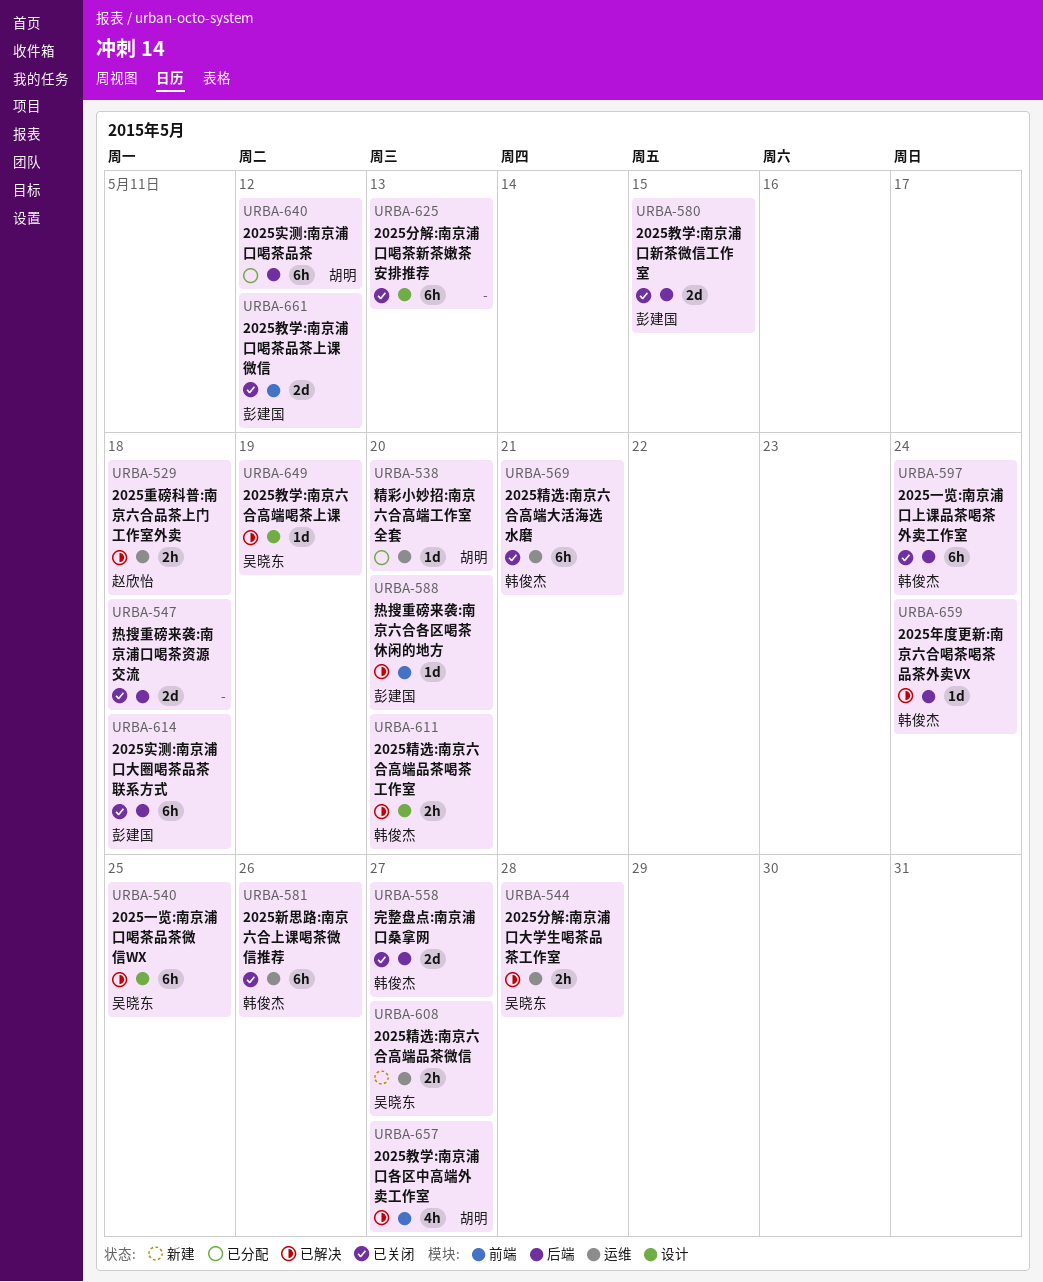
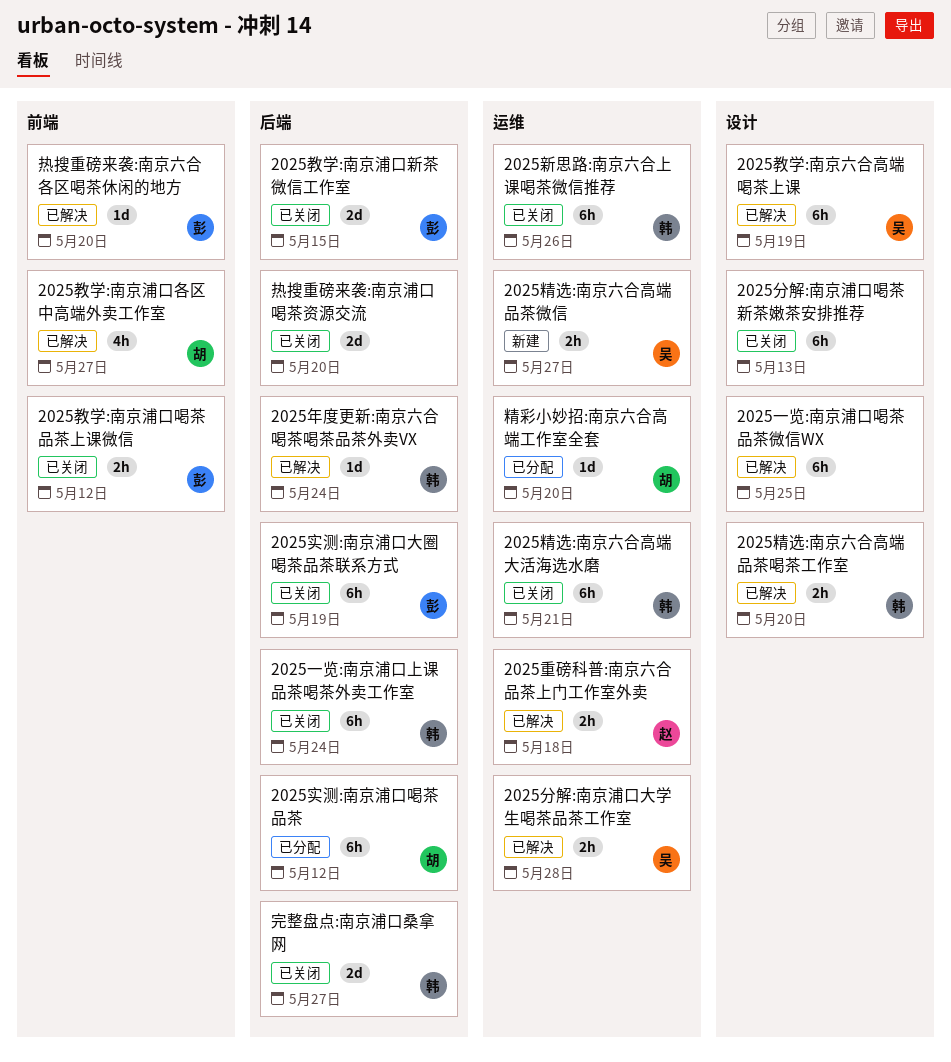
2025一览:南京浦口喝茶品茶微信WX, owner: 吴晓东 -> none
2025实测:南京浦口大圈喝茶品茶联系方式, due: May 18 -> May 19
2025教学:南京六合高端喝茶上课, estimate: 1d -> 6h
2025教学:南京浦口喝茶品茶上课微信, estimate: 2d -> 2h
热搜重磅来袭:南京浦口喝茶资源交流, due: May 18 -> May 20

